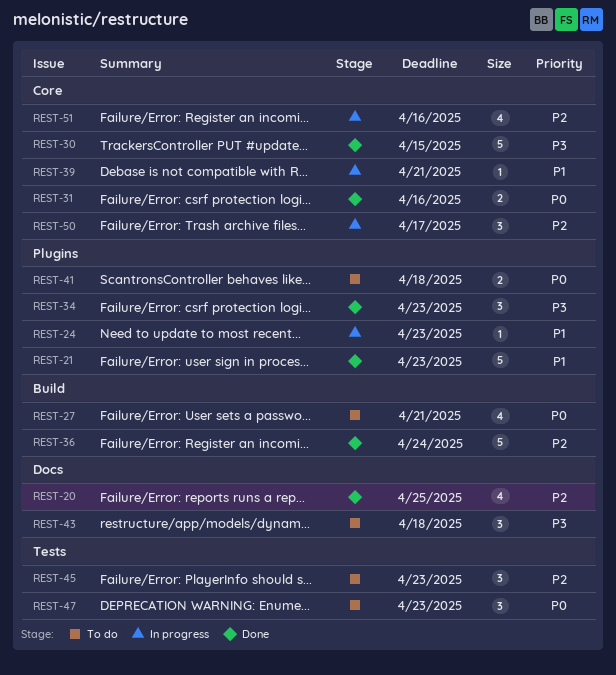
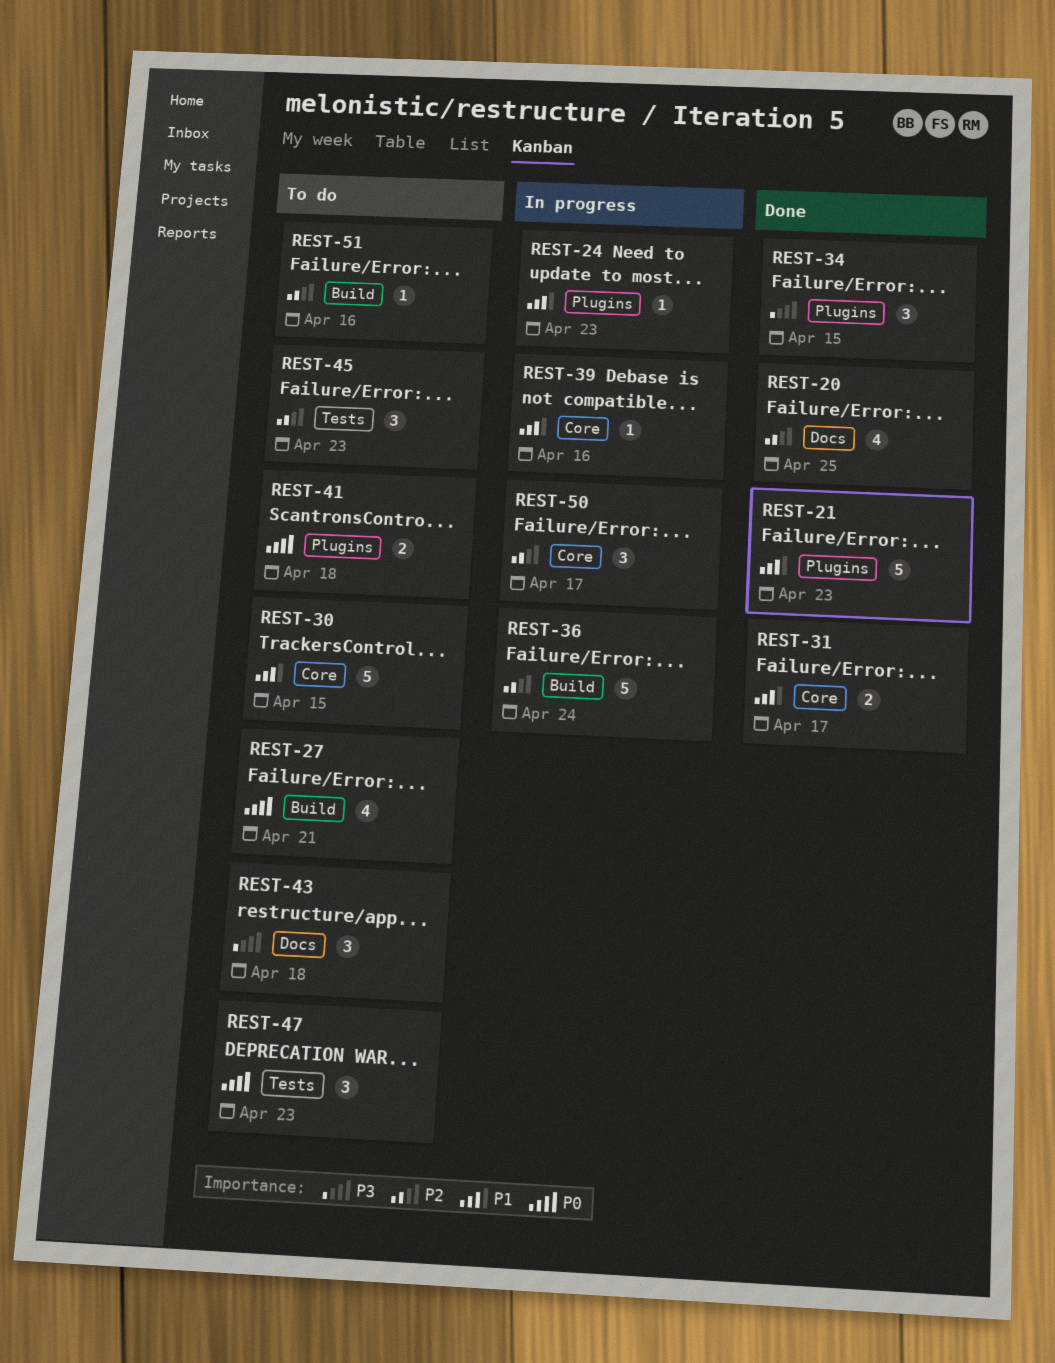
REST-30, status: Done -> To do
REST-30, priority: P3 -> P1
REST-31, priority: P0 -> P1
REST-31, due: Apr 16 -> Apr 17
REST-34, due: Apr 23 -> Apr 15
REST-36, status: Done -> In progress
REST-39, due: Apr 21 -> Apr 16
REST-51, status: In progress -> To do
REST-51, label: Core -> Build
REST-51, estimate: 4 -> 1

